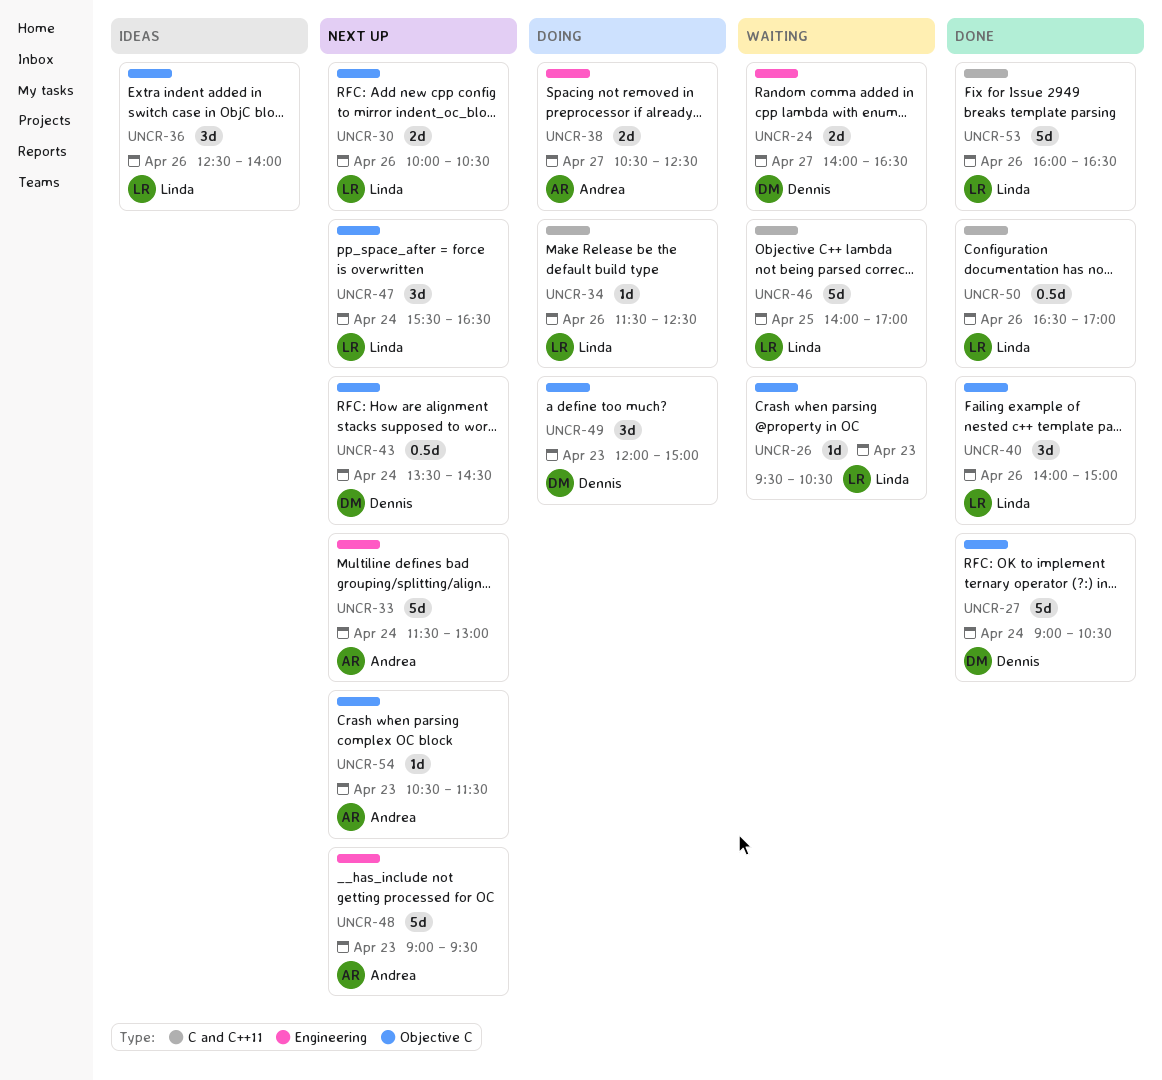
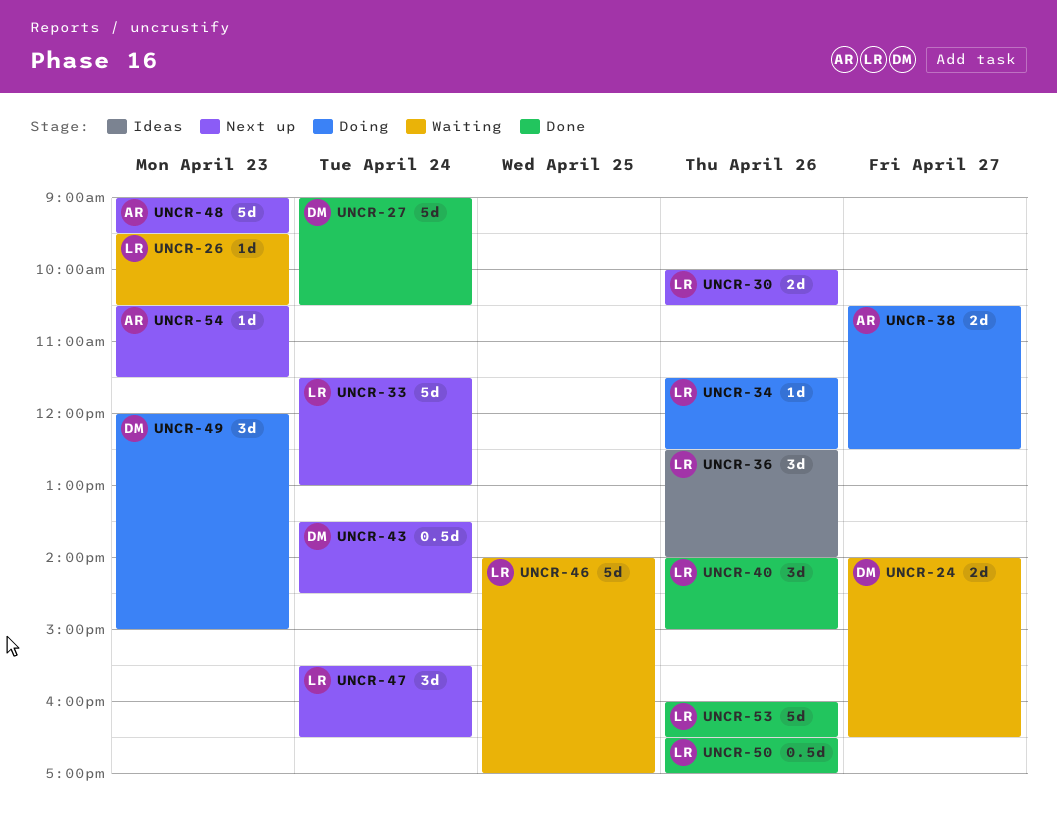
UNCR-33, owner: Andrea -> Linda

